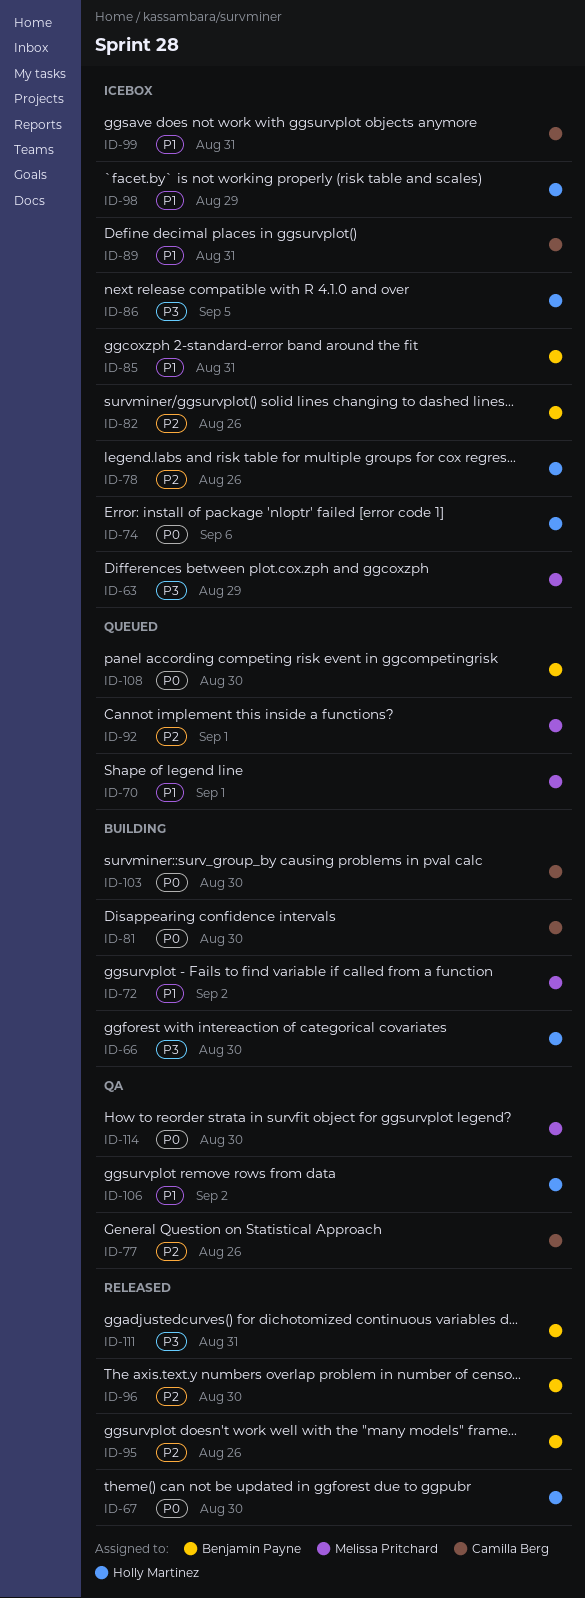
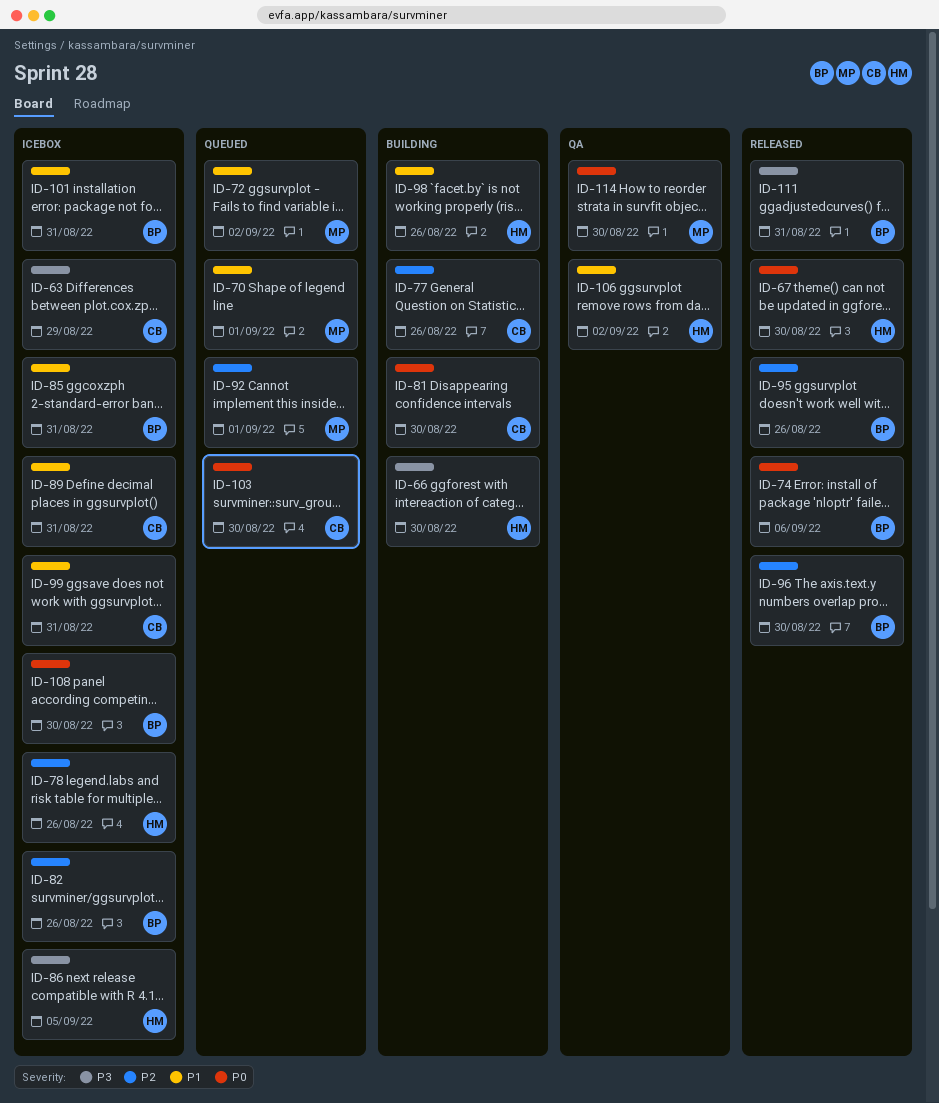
ID-63, owner: Melissa Pritchard -> Camilla Berg
ID-72, status: Building -> Queued
ID-74, status: Icebox -> Released
ID-74, owner: Holly Martinez -> Benjamin Payne
ID-77, status: QA -> Building
ID-98, status: Icebox -> Building
ID-98, due: Aug 29 -> Aug 26
ID-101: none -> present
ID-103, status: Building -> Queued
ID-108, status: Queued -> Icebox

